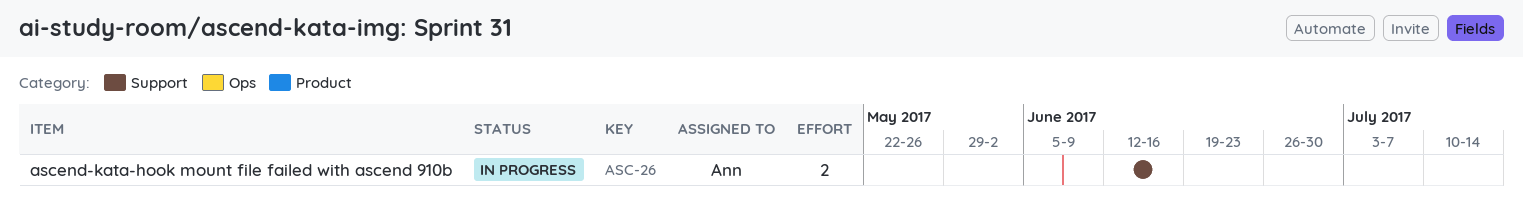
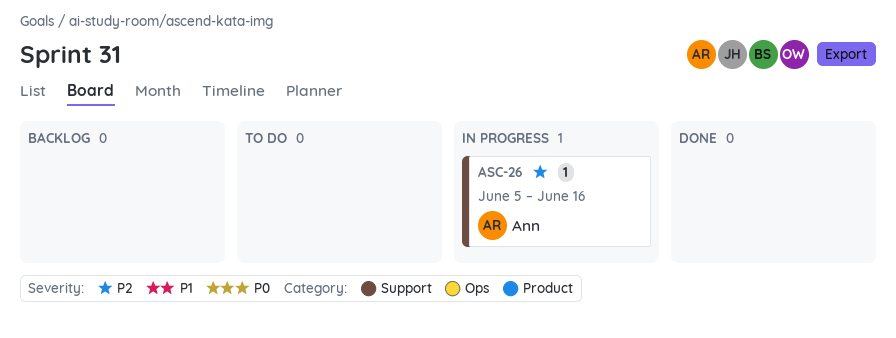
ASC-26, estimate: 2 -> 1
ASC-26, start: Jun 12 -> Jun 5

